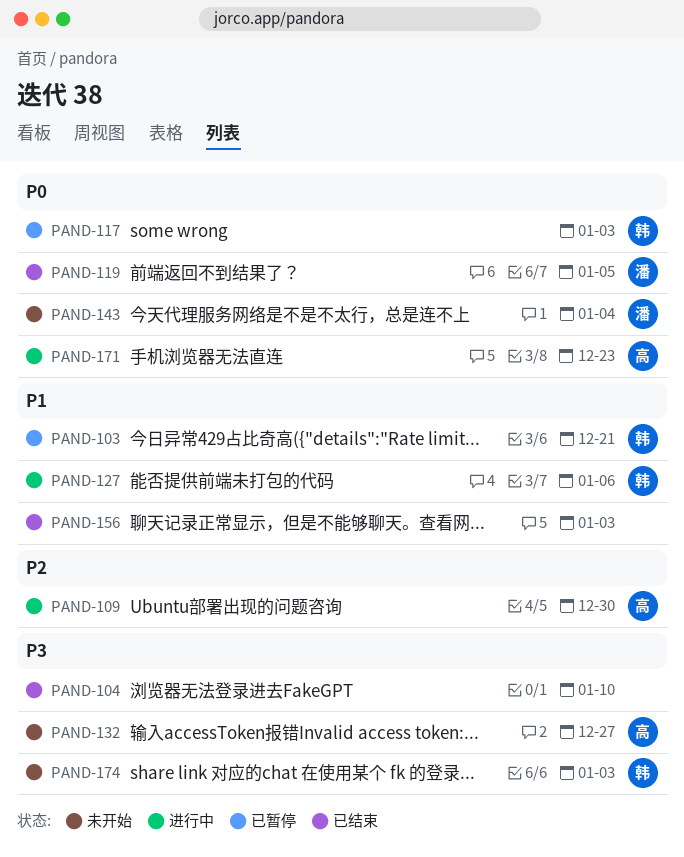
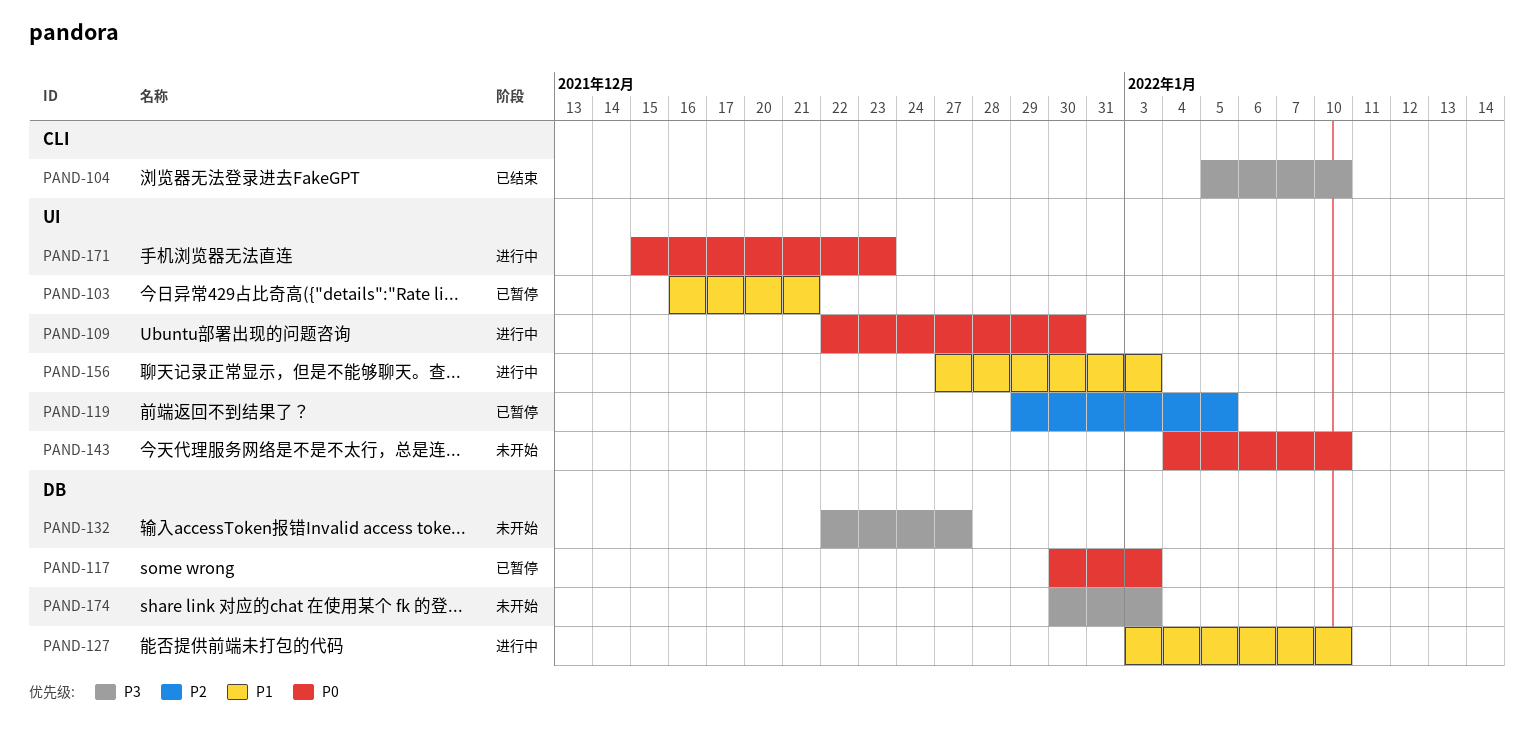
PAND-109, priority: P2 -> P0
PAND-119, status: 已结束 -> 已暂停
PAND-119, priority: P0 -> P2
PAND-127, due: Jan 6 -> Jan 10
PAND-143, due: Jan 4 -> Jan 10
PAND-156, status: 已结束 -> 进行中

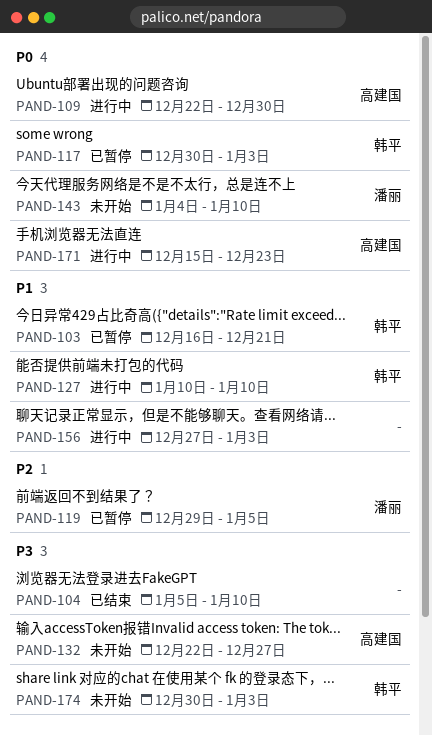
PAND-127, start: Jan 3 -> Jan 10

